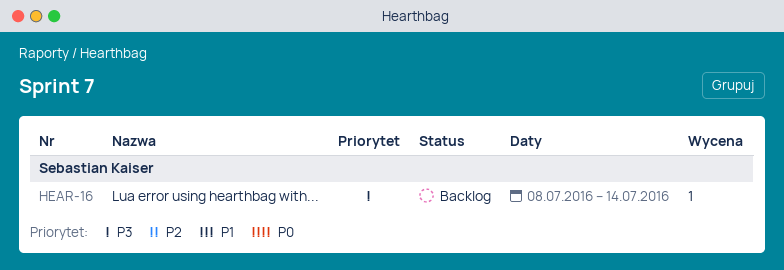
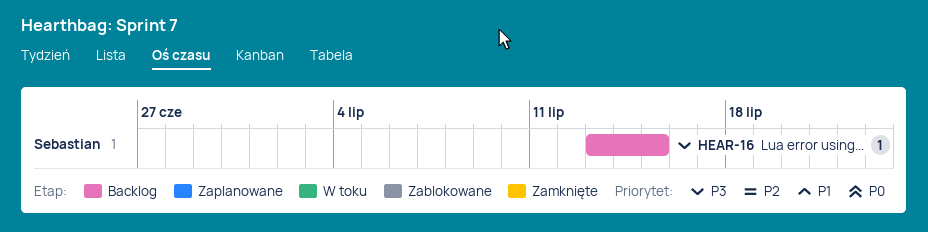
HEAR-16, start: Jul 8 -> Jul 13
HEAR-16, due: Jul 14 -> Jul 15

